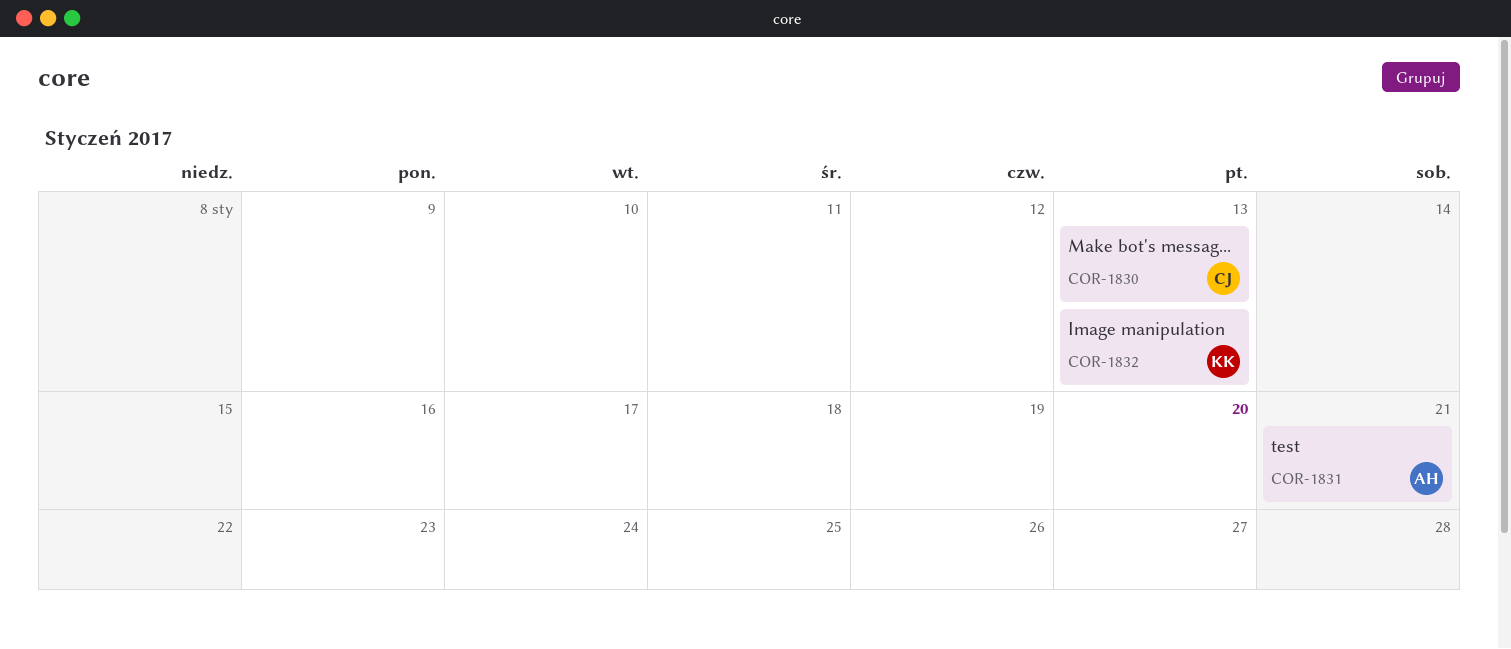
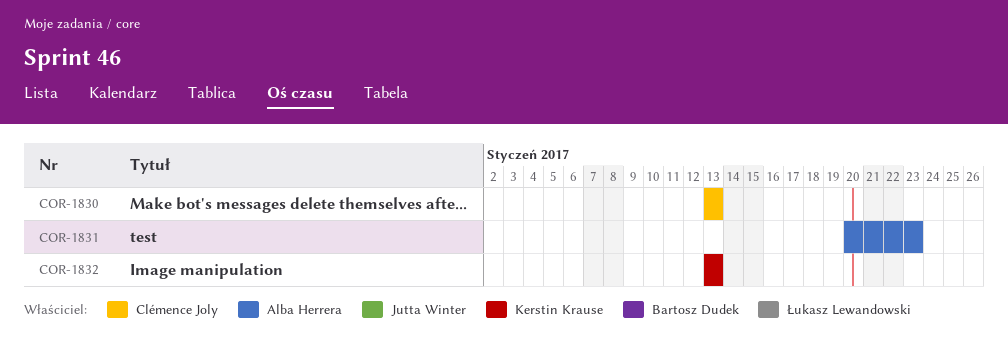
COR-1831, due: Jan 21 -> Jan 23

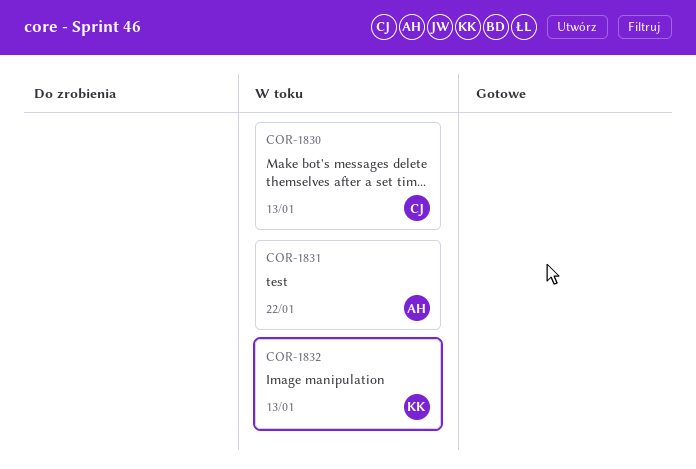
COR-1831, due: Jan 23 -> Jan 22

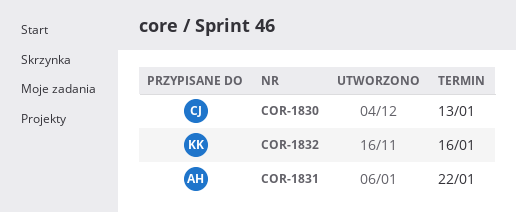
COR-1832, due: Jan 13 -> Jan 16

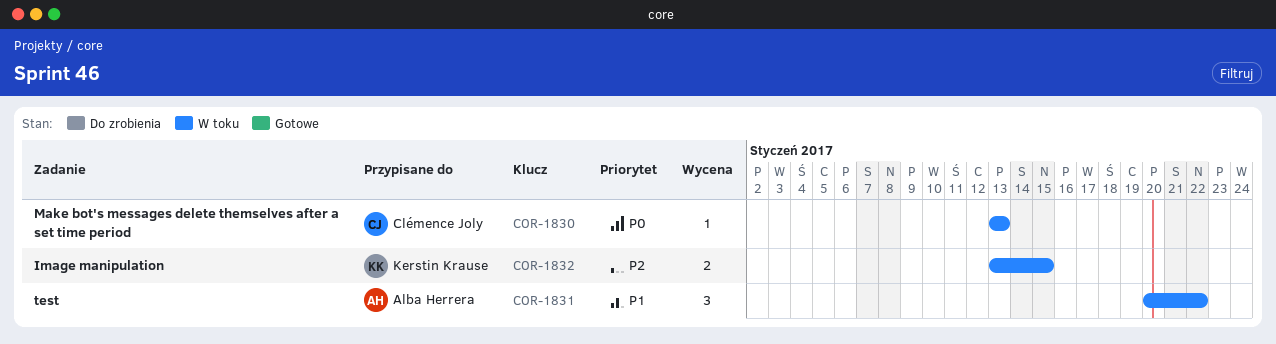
COR-1832, due: Jan 16 -> Jan 15

